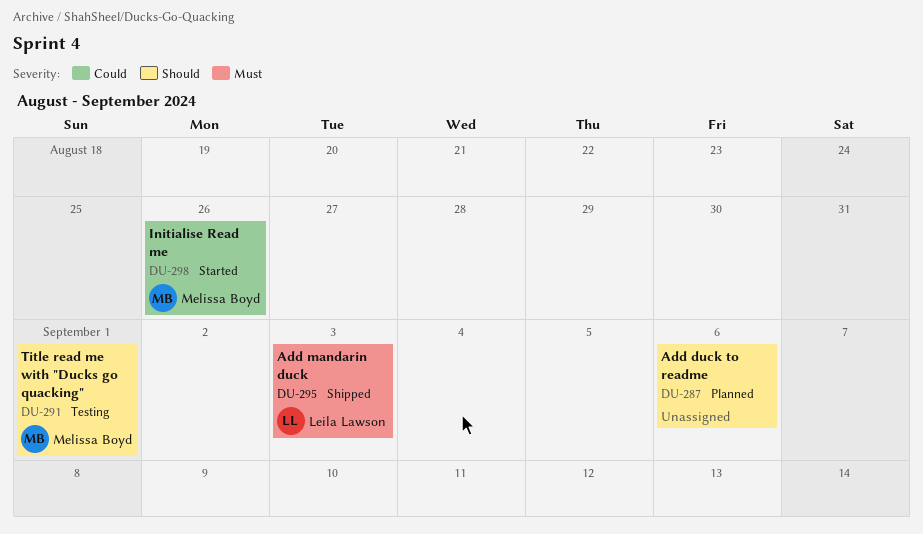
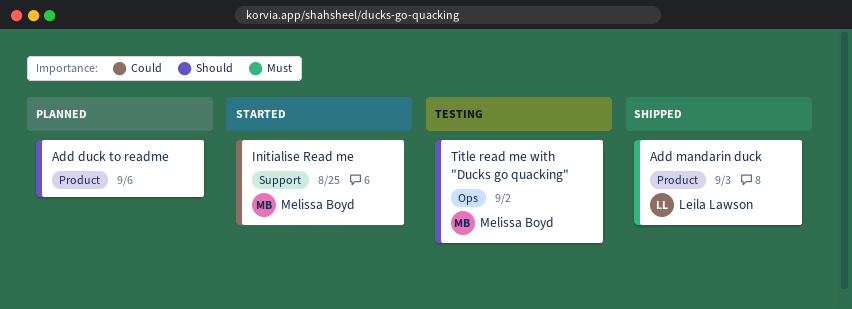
Initialise Read me, due: Aug 26 -> Aug 25
Title read me with "Ducks go quacking", due: Sep 1 -> Sep 2

